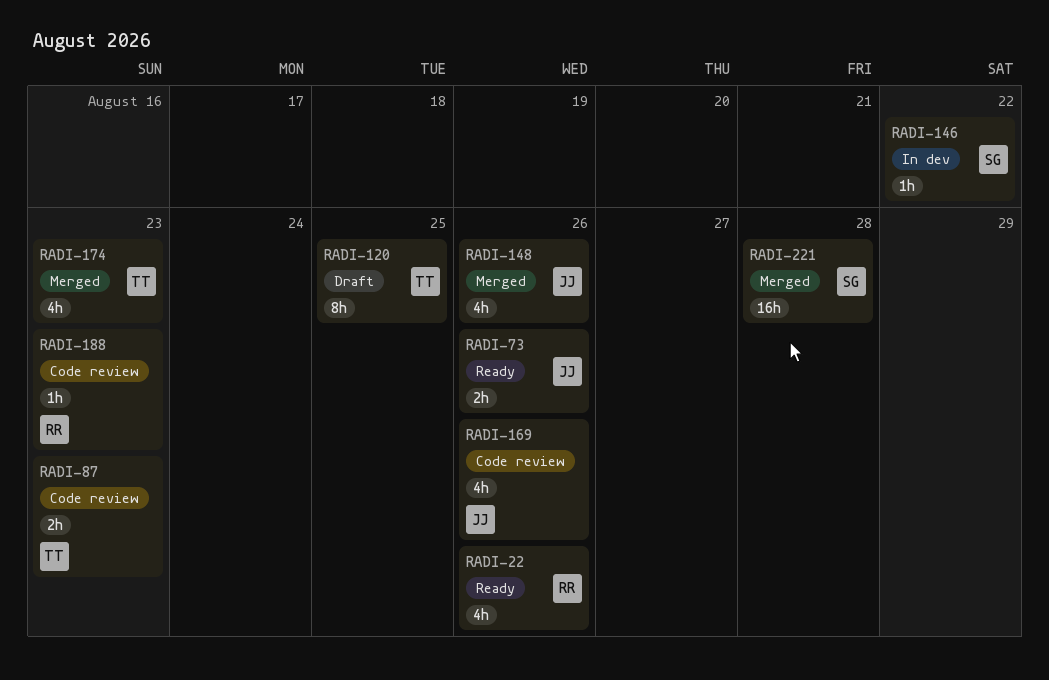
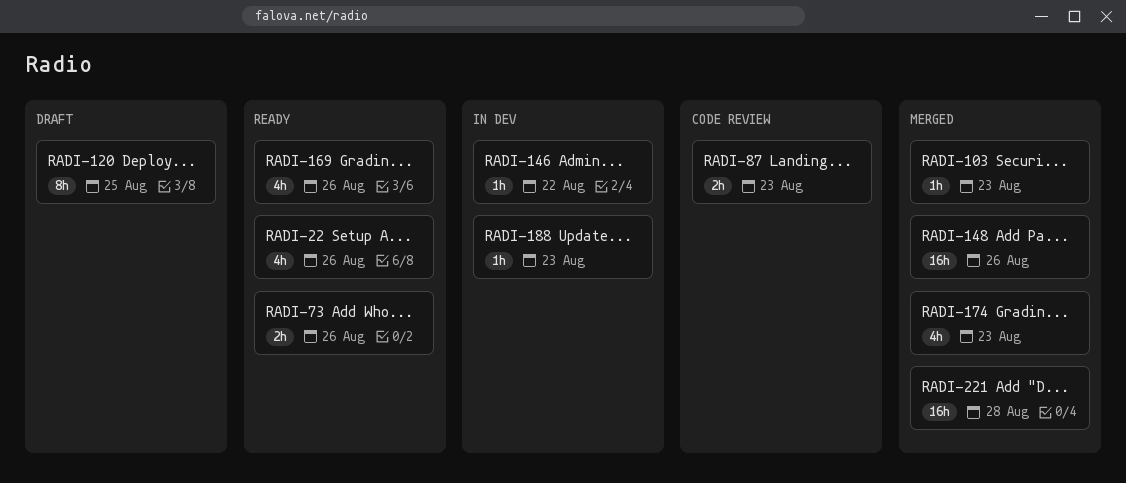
RADI-103: none -> present
RADI-148, estimate: 4h -> 16h
RADI-169, status: Code review -> Ready
RADI-188, status: Code review -> In dev

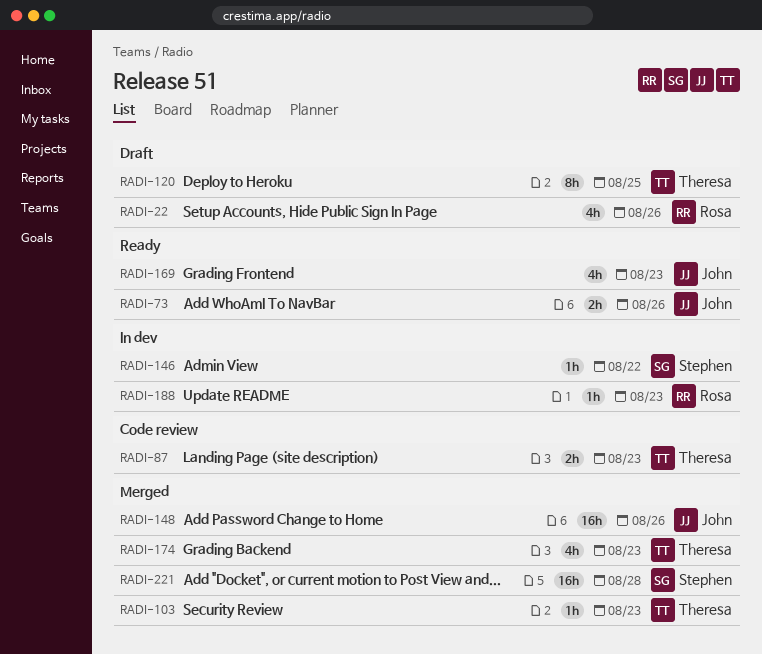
RADI-22, status: Ready -> Draft
RADI-169, due: Aug 26 -> Aug 23

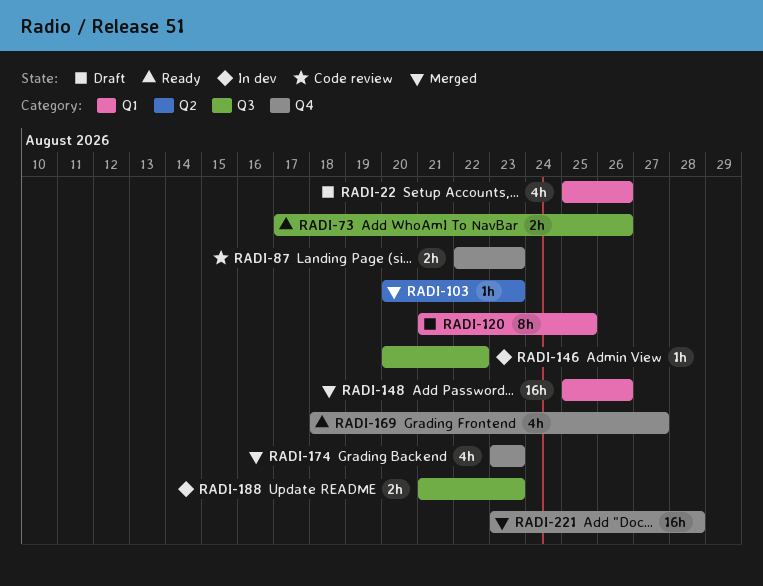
RADI-169, due: Aug 23 -> Aug 27
RADI-188, estimate: 1h -> 2h

